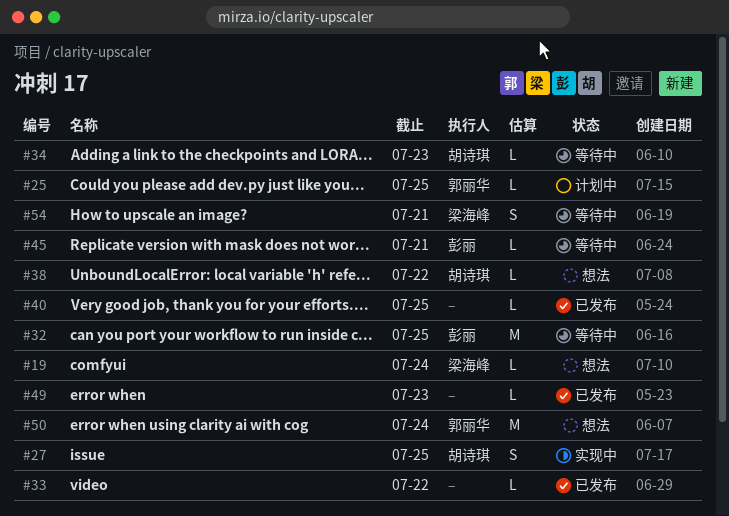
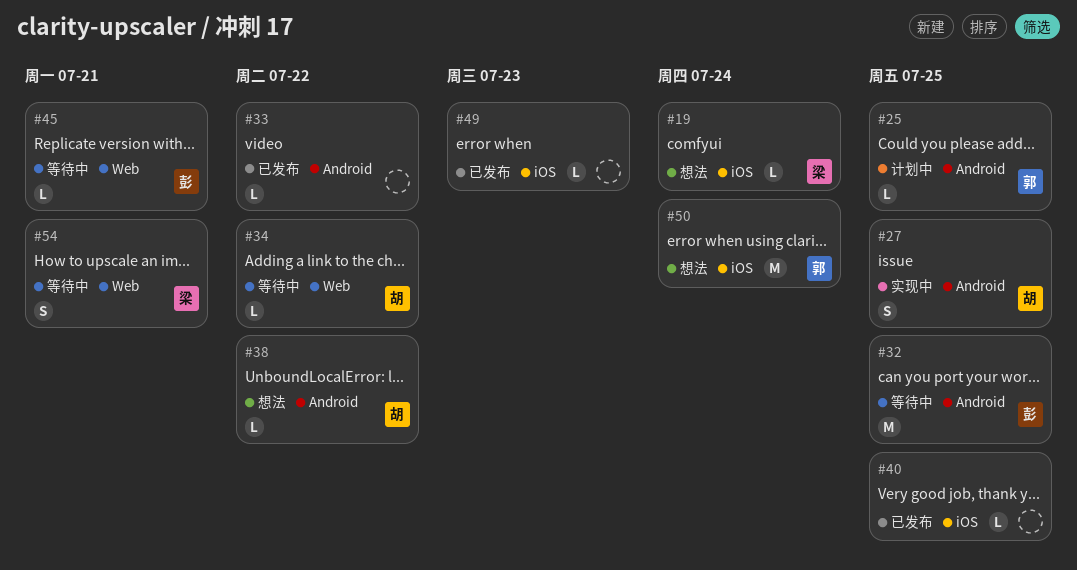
#34, due: Jul 23 -> Jul 22

